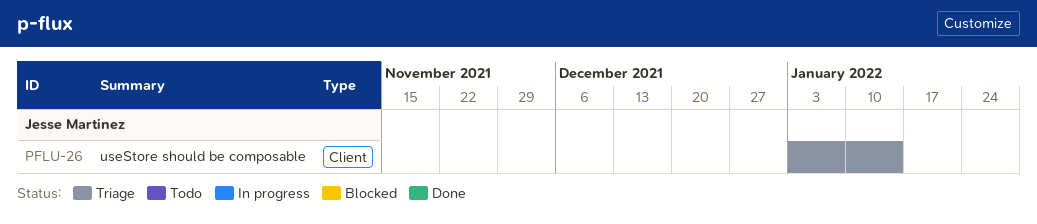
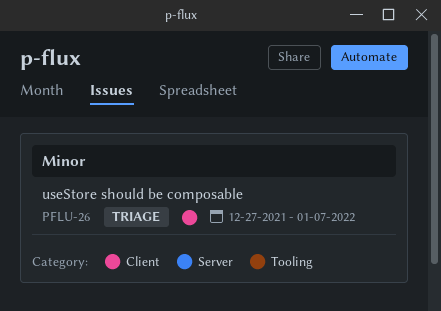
PFLU-26, start: Jan 3 -> Dec 27
PFLU-26, due: Jan 14 -> Jan 7

